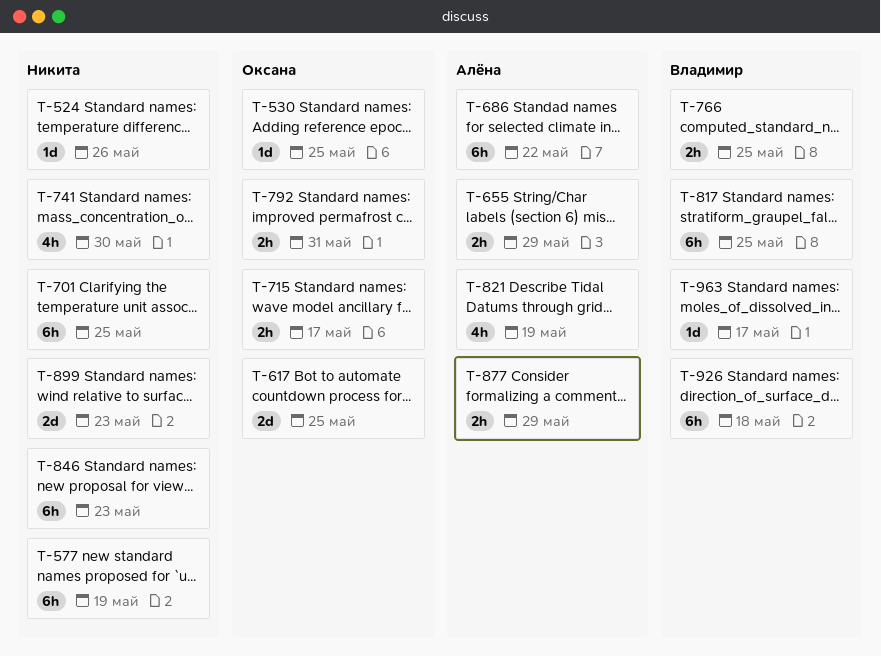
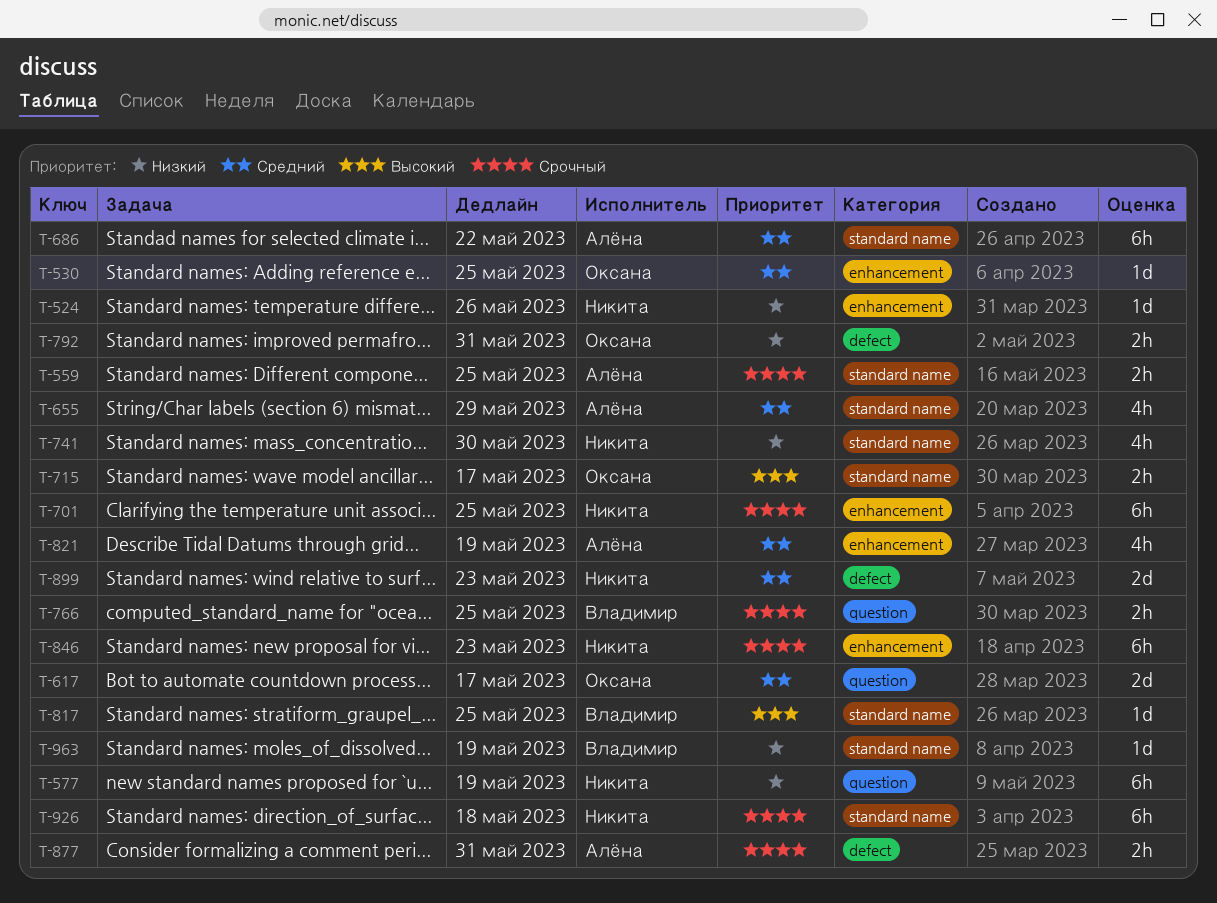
T-559: none -> present
T-617, due: May 25 -> May 17
T-655, estimate: 2h -> 4h
T-817, estimate: 6h -> 1d
T-877, due: May 29 -> May 31
T-926, owner: Владимир -> Никита
T-963, due: May 17 -> May 19

